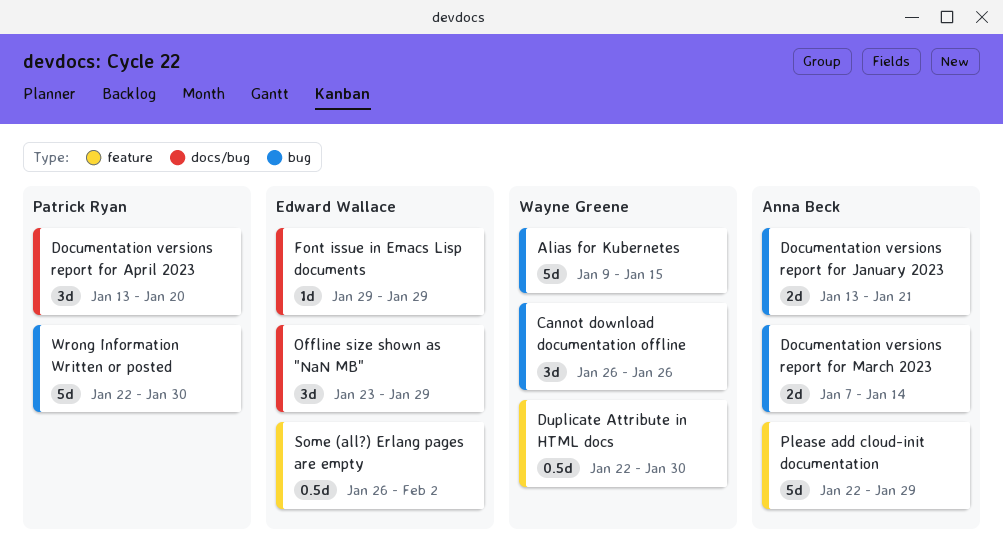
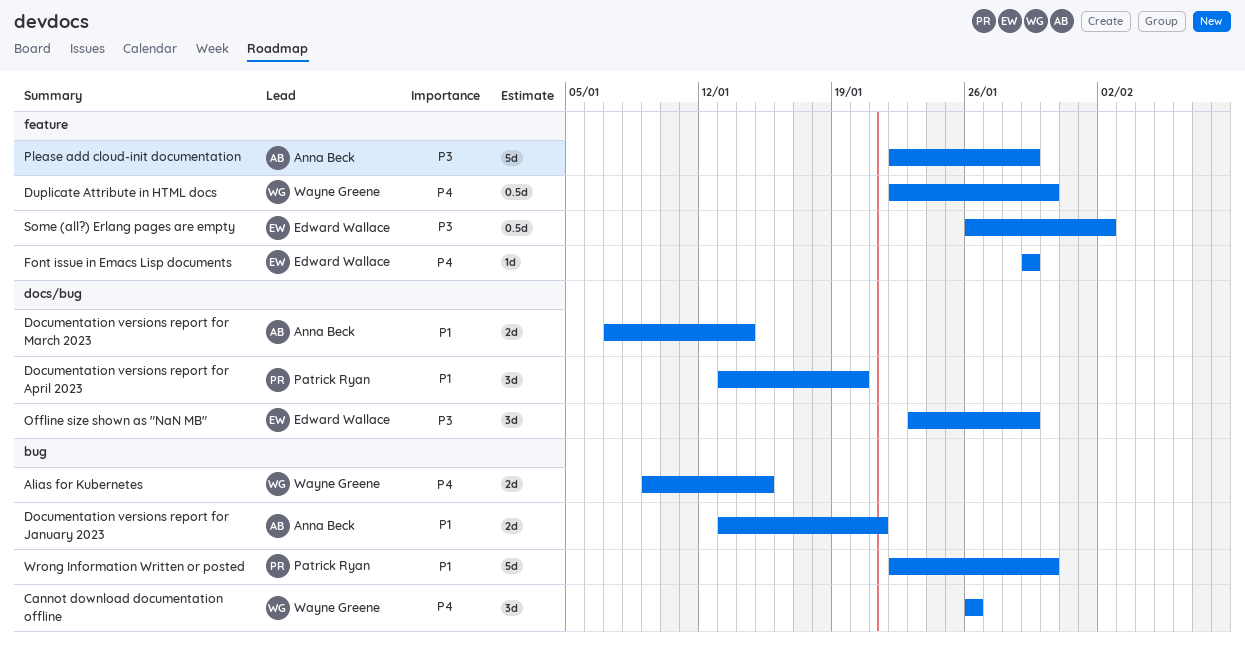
Alias for Kubernetes, estimate: 5d -> 2d
Documentation versions report for March 2023, label: bug -> docs/bug
Font issue in Emacs Lisp documents, label: docs/bug -> feature

